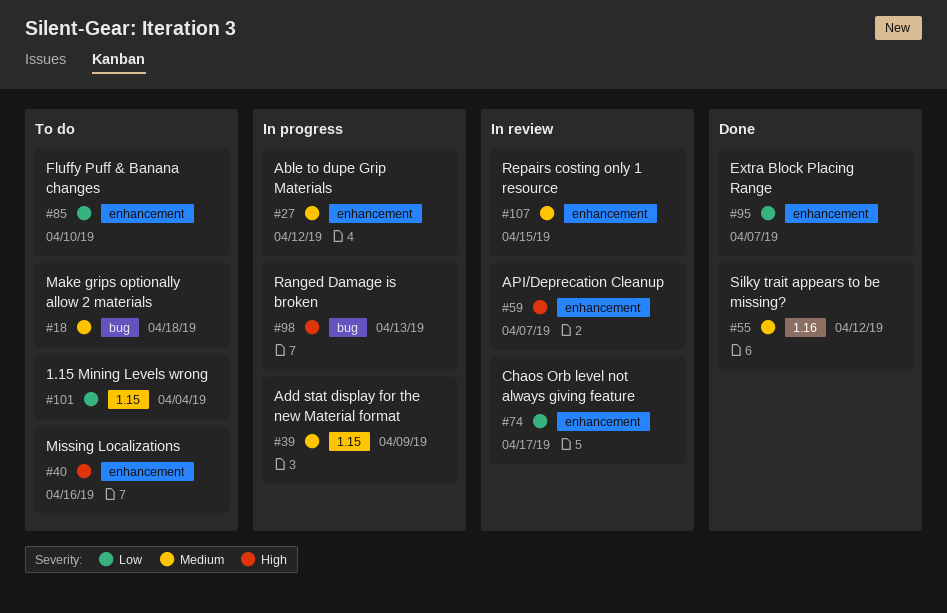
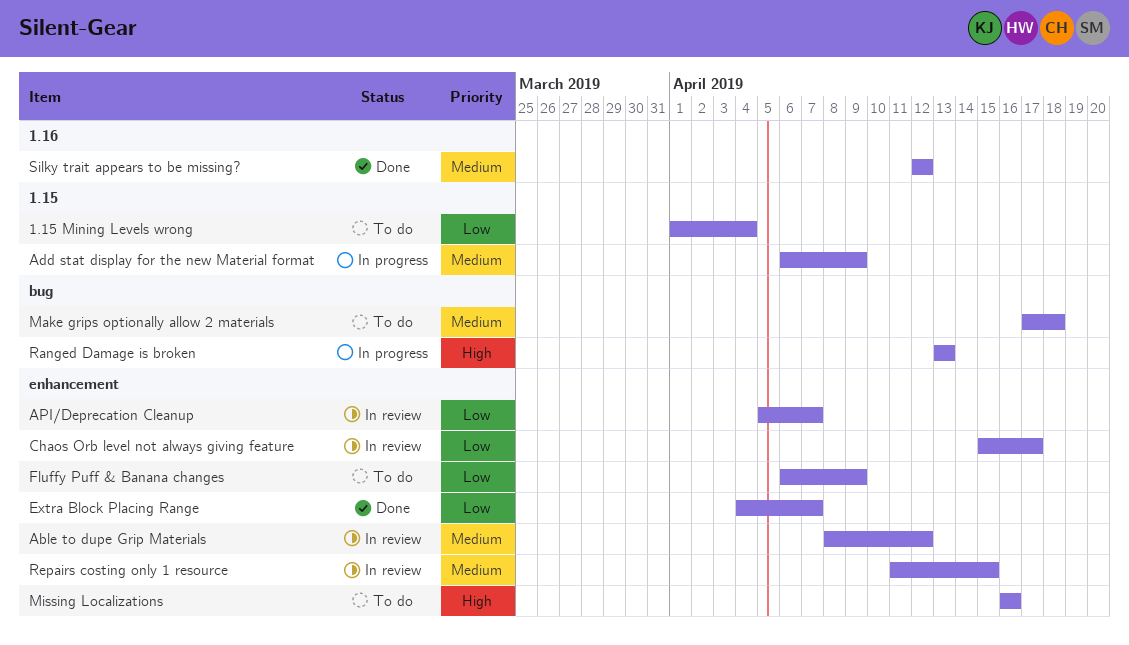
Able to dupe Grip Materials, status: In progress -> In review
API/Deprecation Cleanup, priority: High -> Low
Fluffy Puff & Banana changes, due: Apr 10 -> Apr 9

